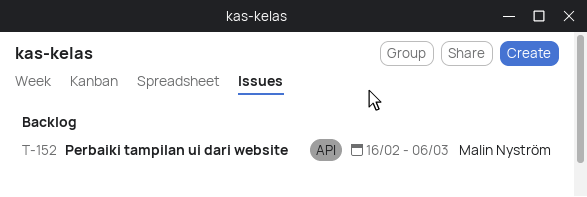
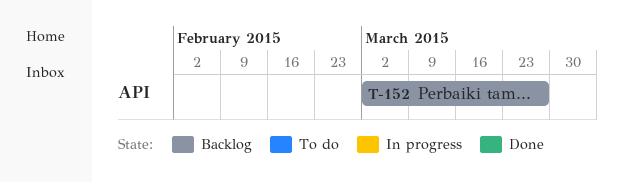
T-152, start: Feb 16 -> Mar 2
T-152, due: Mar 6 -> Mar 27

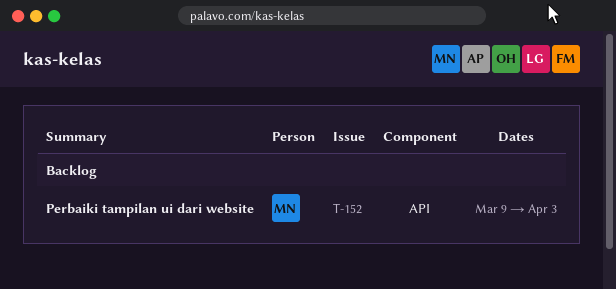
T-152, start: Mar 2 -> Mar 9
T-152, due: Mar 27 -> Apr 3

